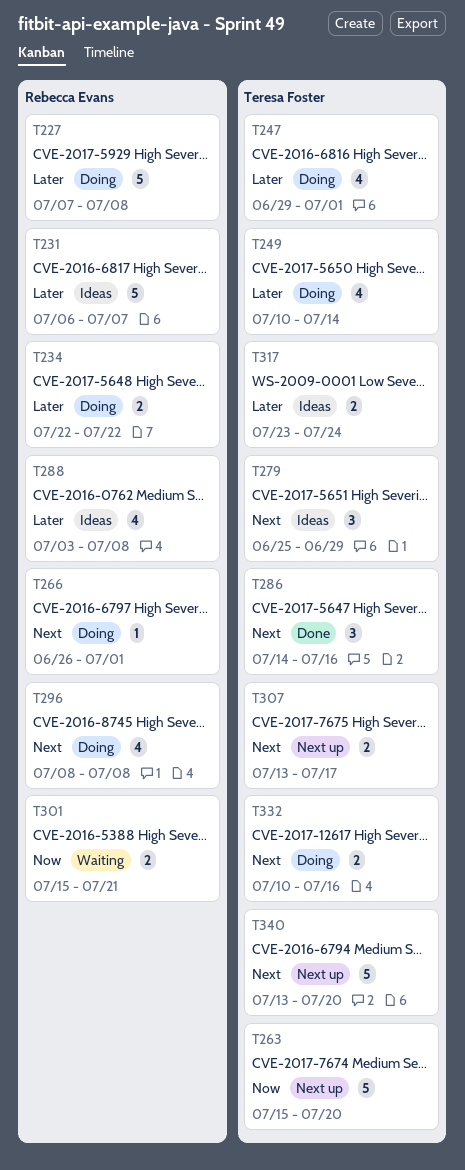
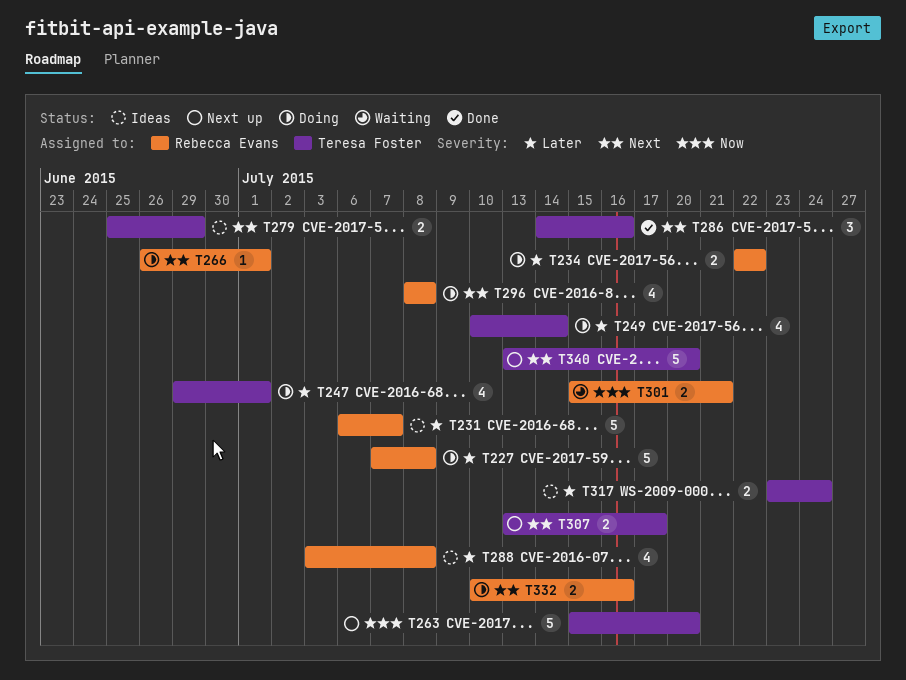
T279, estimate: 3 -> 2
T332, owner: Teresa Foster -> Rebecca Evans

